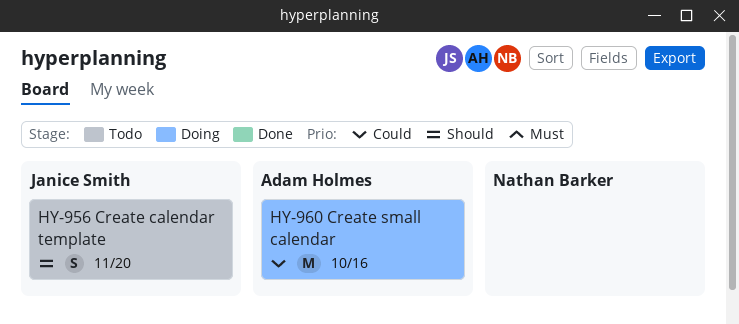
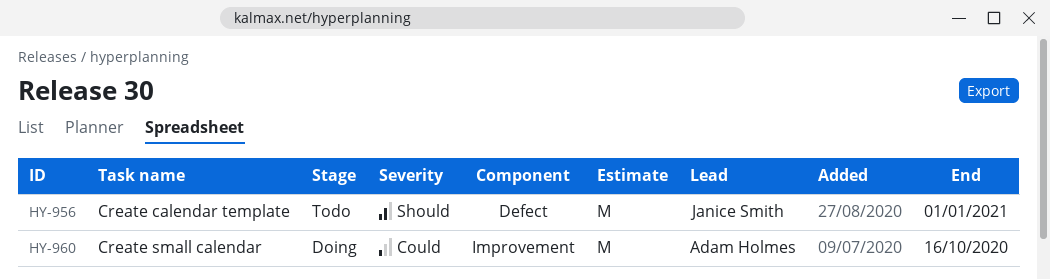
HY-956, estimate: S -> M
HY-956, due: Nov 20 -> Jan 1

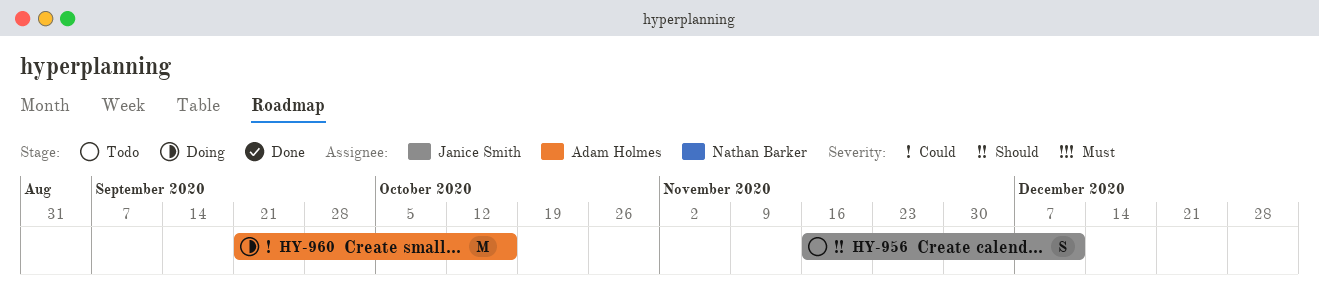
HY-956, estimate: M -> S
HY-956, due: Jan 1 -> Dec 11

